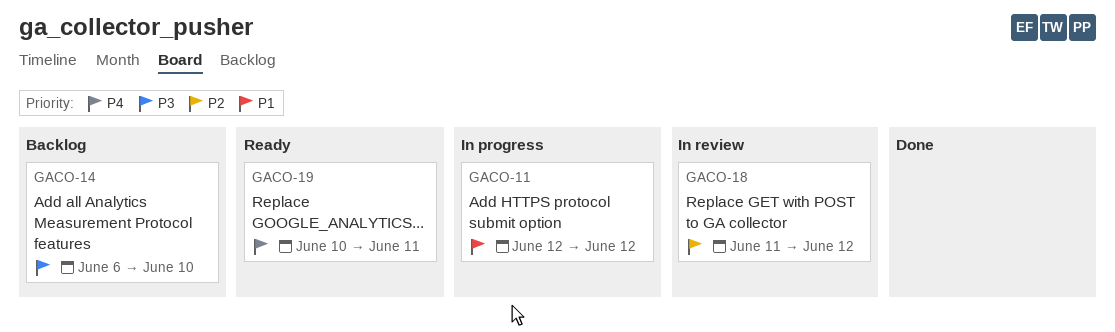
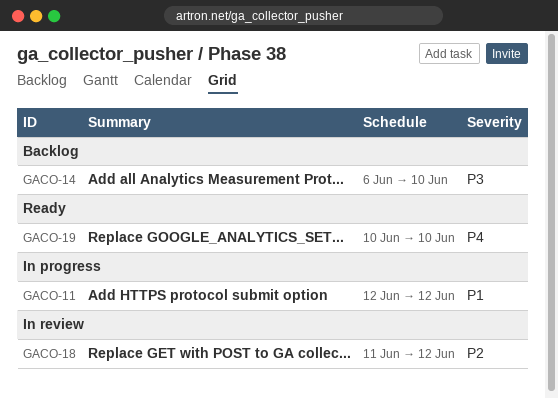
GACO-19, due: Jun 11 -> Jun 10

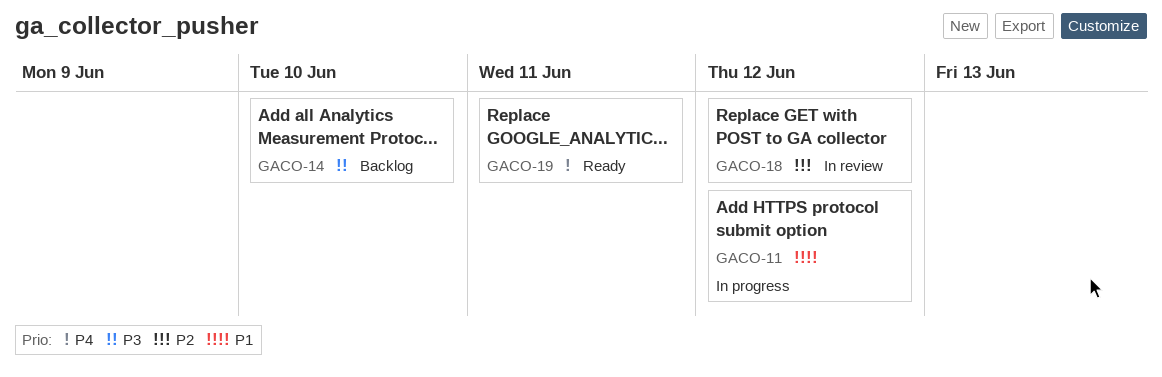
GACO-19, due: Jun 10 -> Jun 11

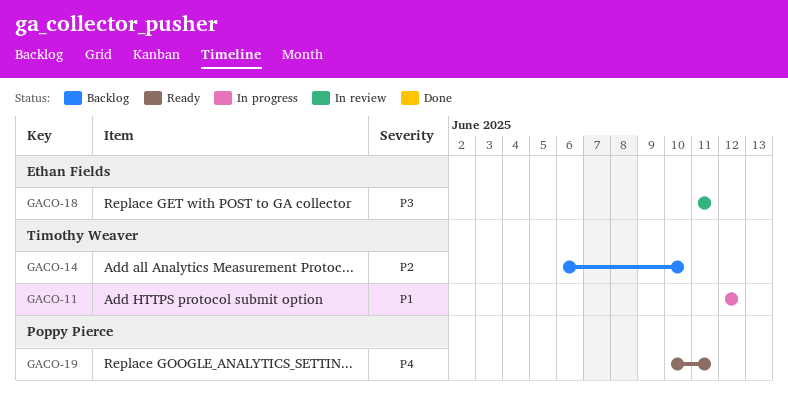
GACO-14, priority: P3 -> P2
GACO-18, priority: P2 -> P3
GACO-18, due: Jun 12 -> Jun 11

